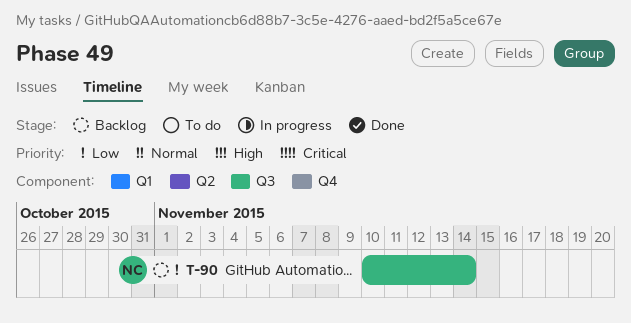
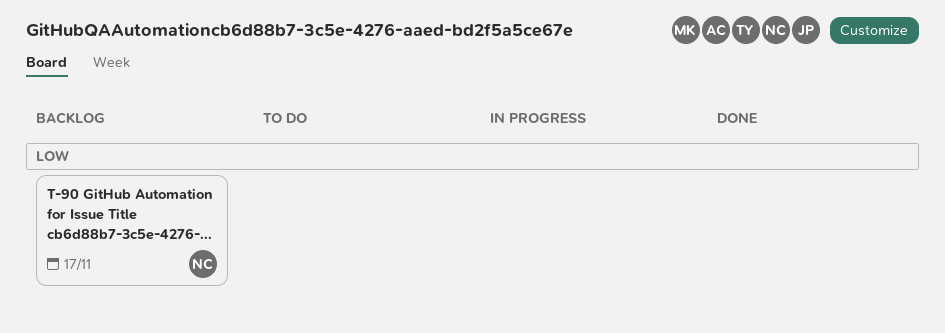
T-90, due: Nov 14 -> Nov 17

